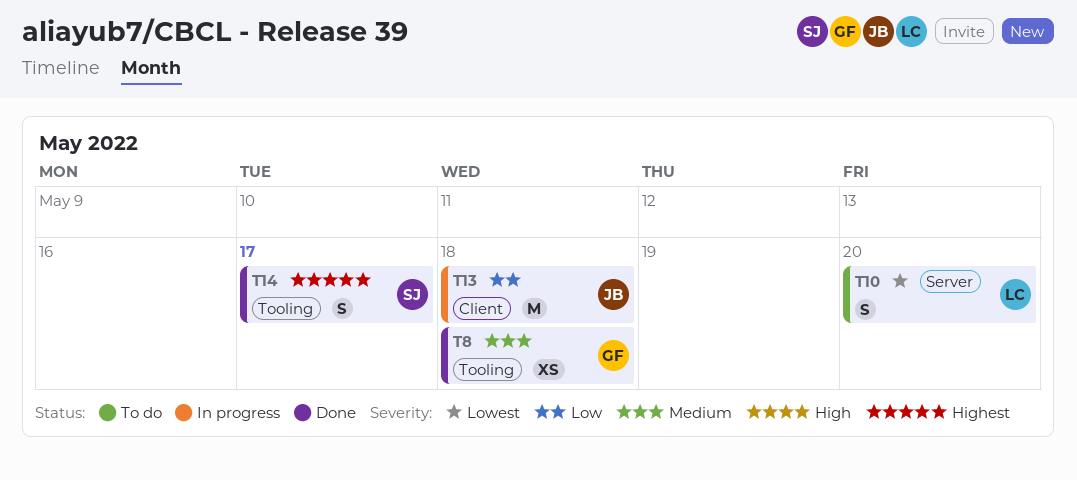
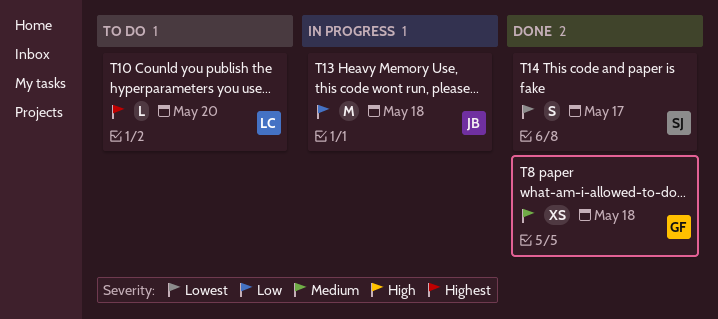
T10, priority: Lowest -> Highest
T10, estimate: S -> L
T14, priority: Highest -> Lowest

